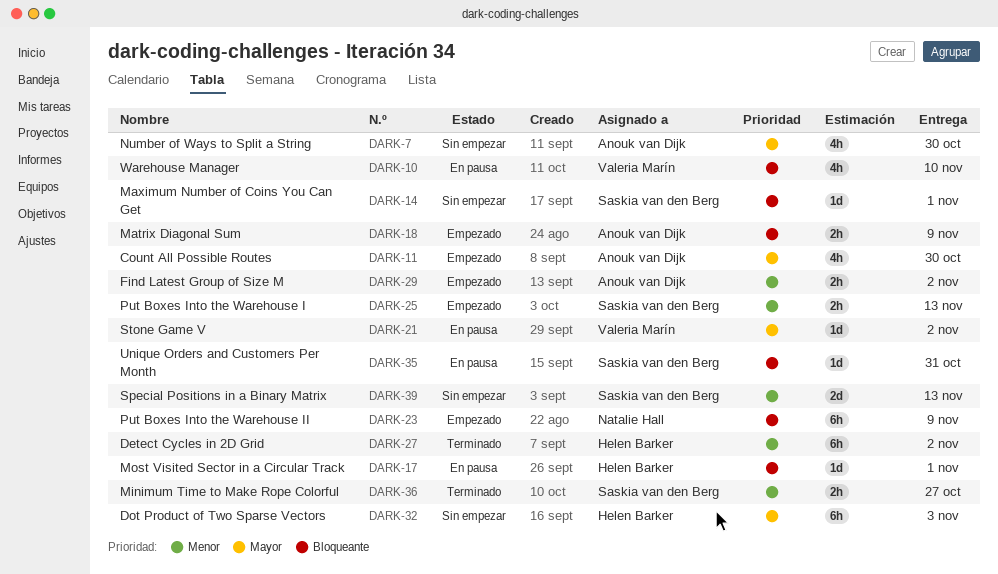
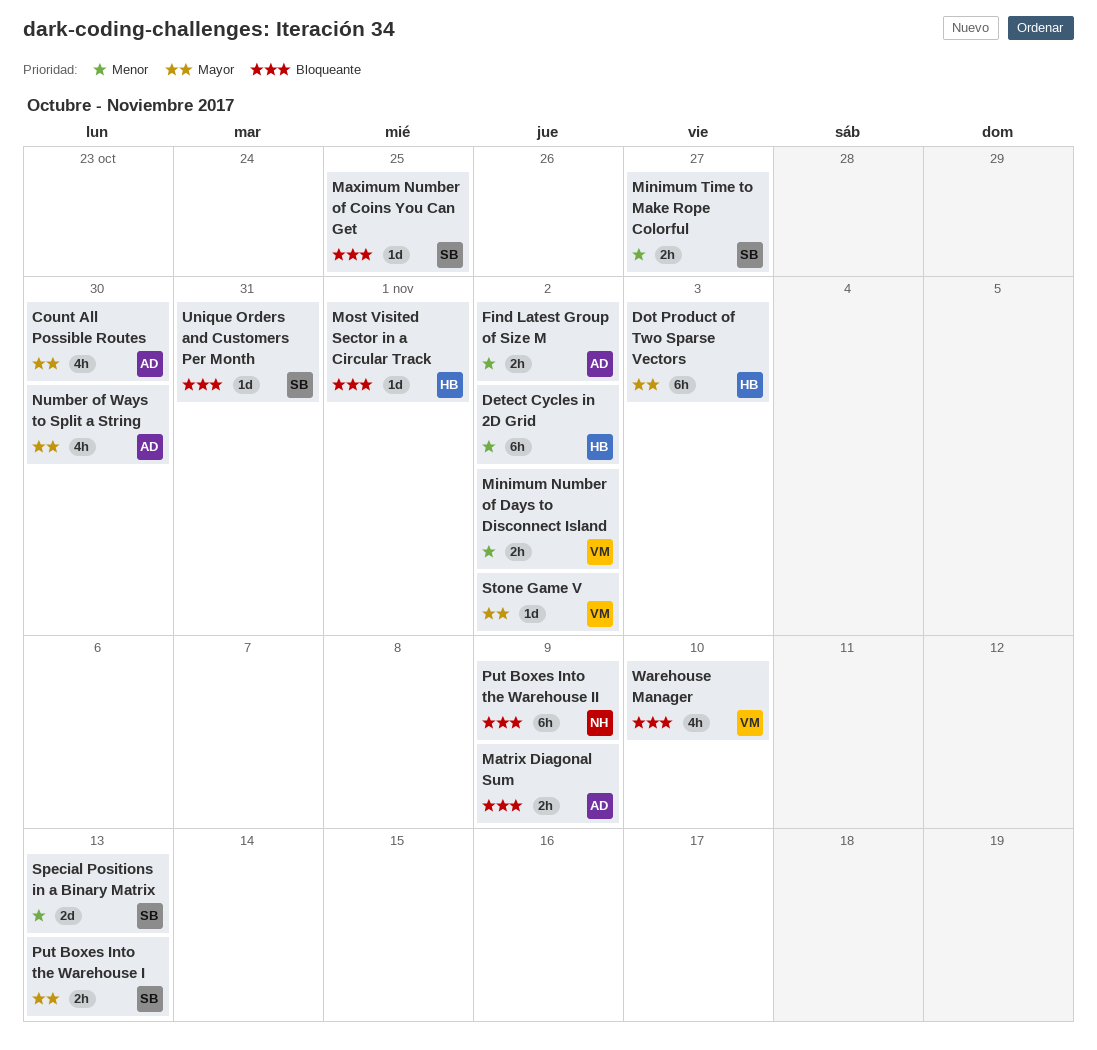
Maximum Number of Coins You Can Get, due: Nov 1 -> Oct 25
Minimum Number of Days to Disconnect Island: none -> present
Put Boxes Into the Warehouse I, priority: Menor -> Mayor

